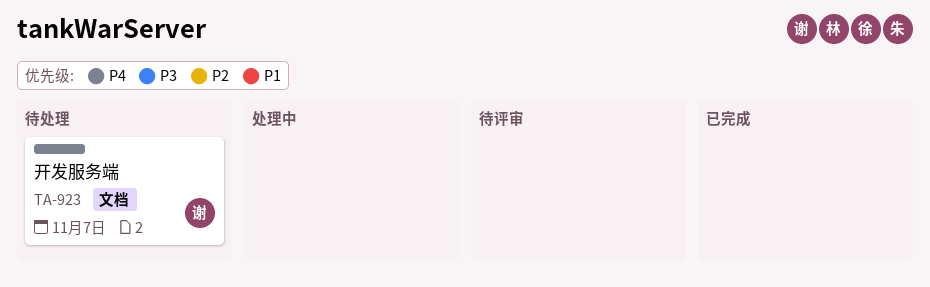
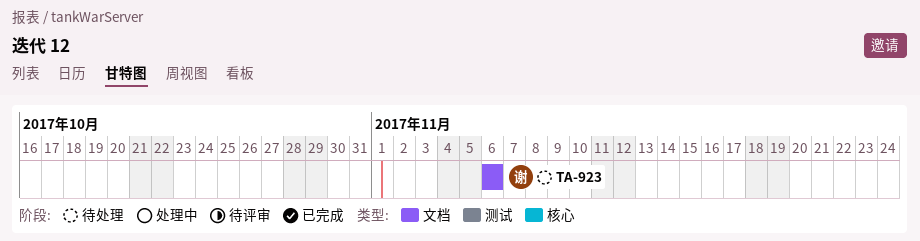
TA-923, due: Nov 7 -> Nov 6

